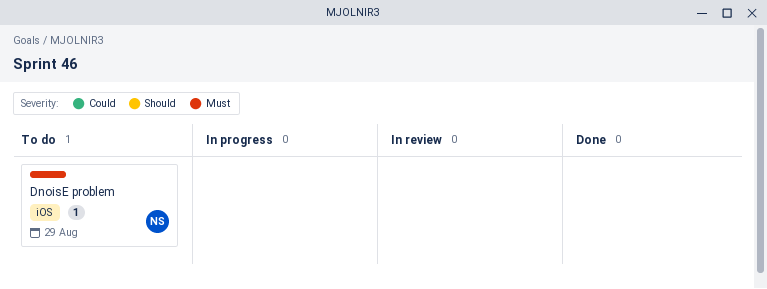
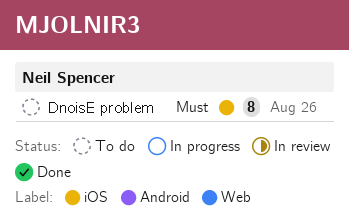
DnoisE problem, estimate: 1 -> 8
DnoisE problem, due: Aug 29 -> Aug 26

